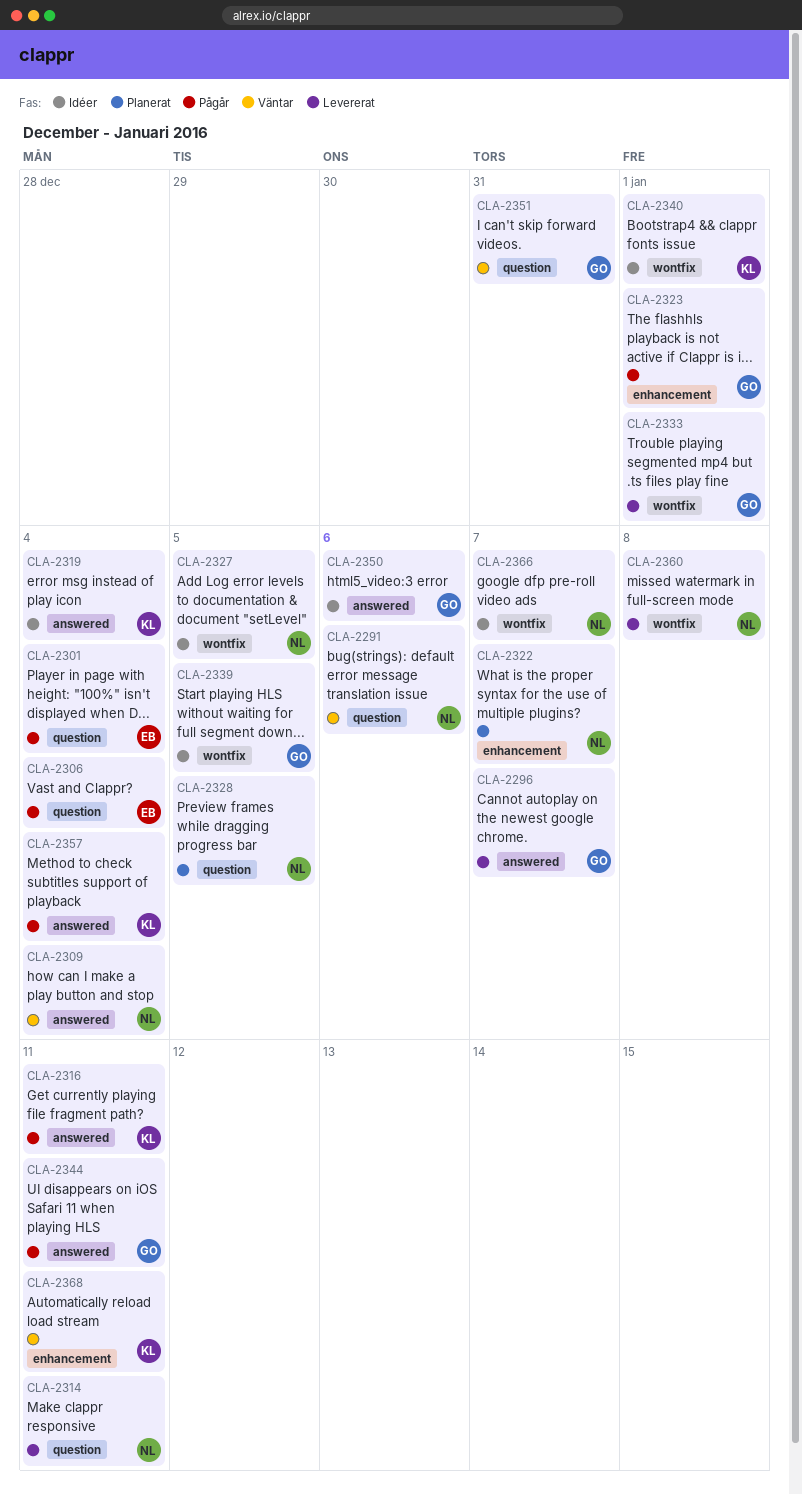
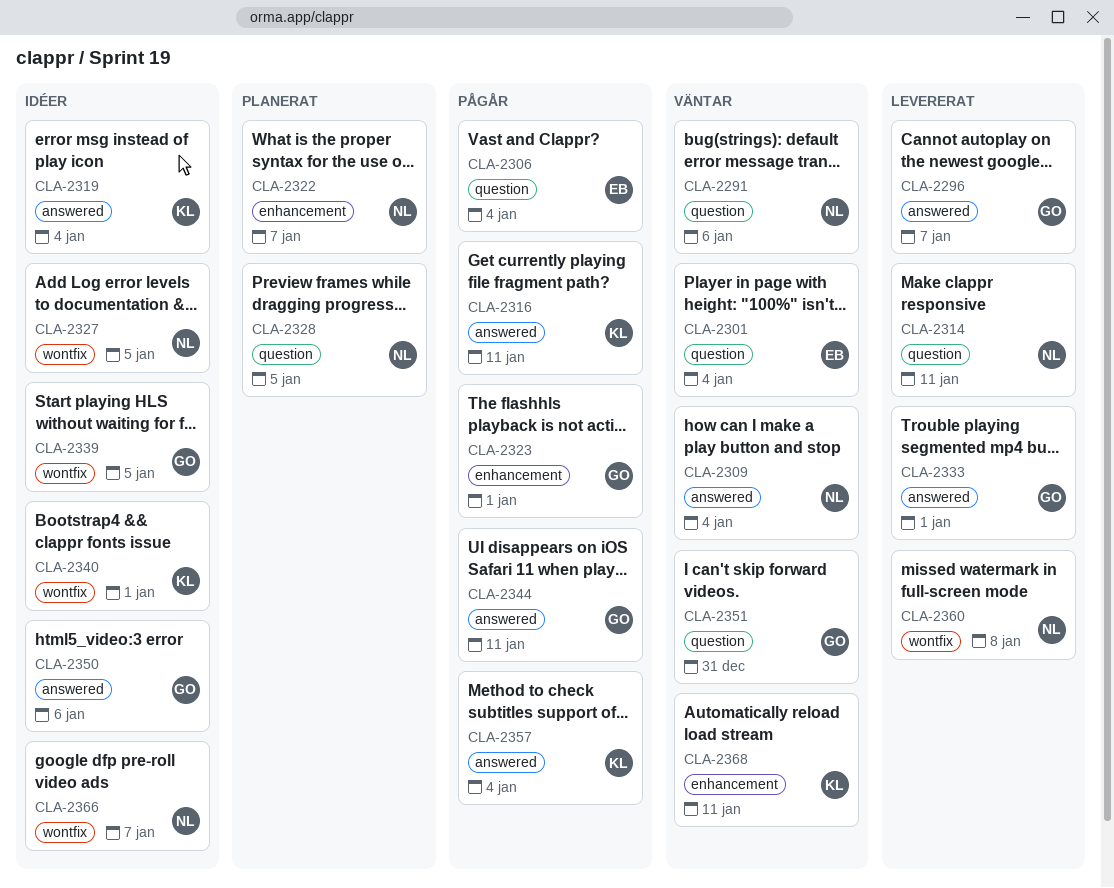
CLA-2301, status: Pågår -> Väntar
CLA-2333, label: wontfix -> answered

